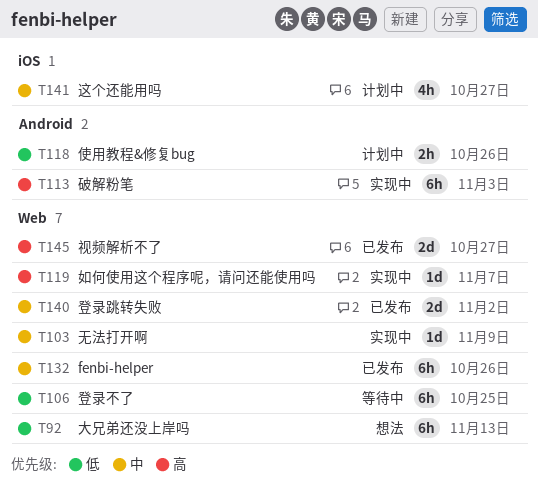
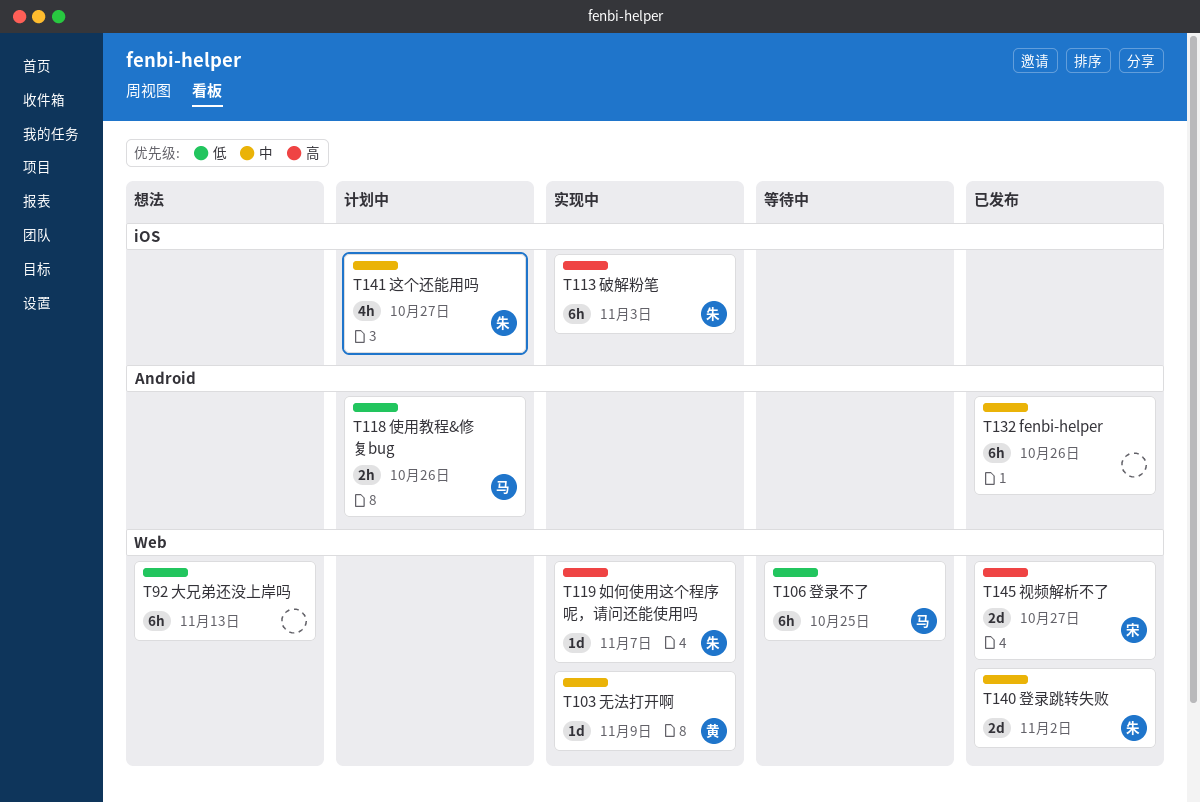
T113, label: Android -> iOS
T132, label: Web -> Android

